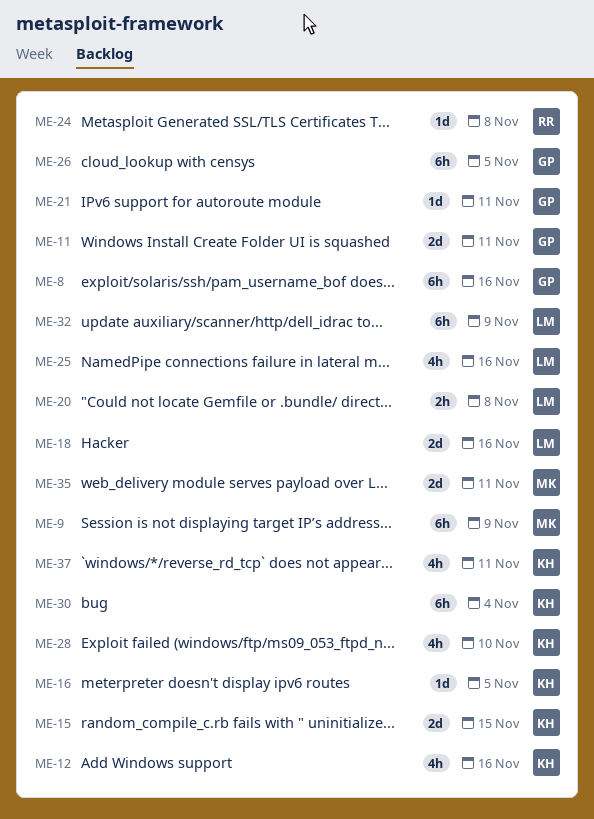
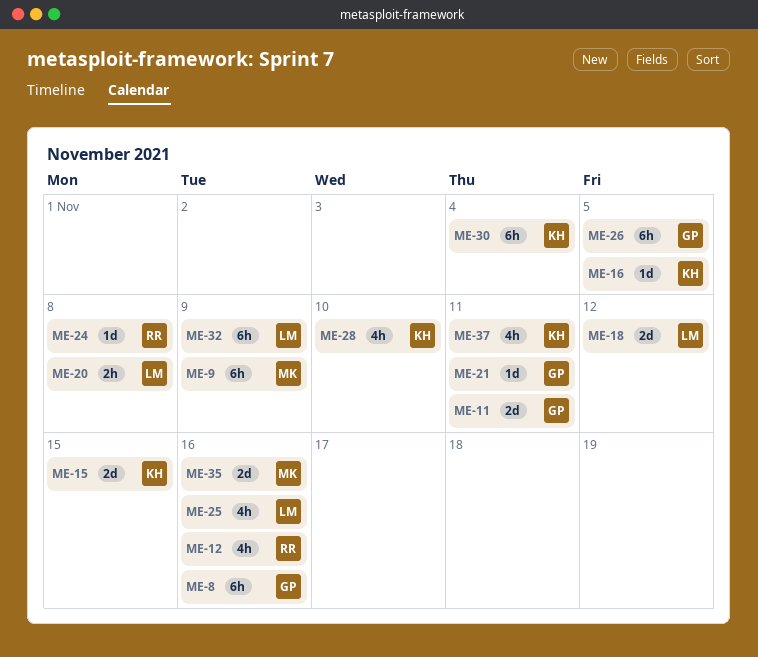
ME-12, owner: KH -> RR
ME-18, due: Nov 16 -> Nov 12
ME-35, due: Nov 11 -> Nov 16

